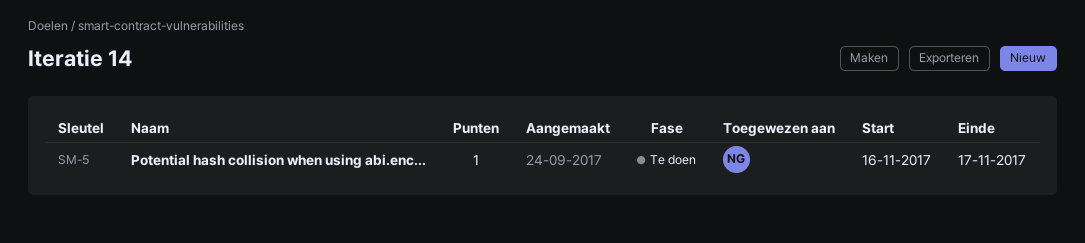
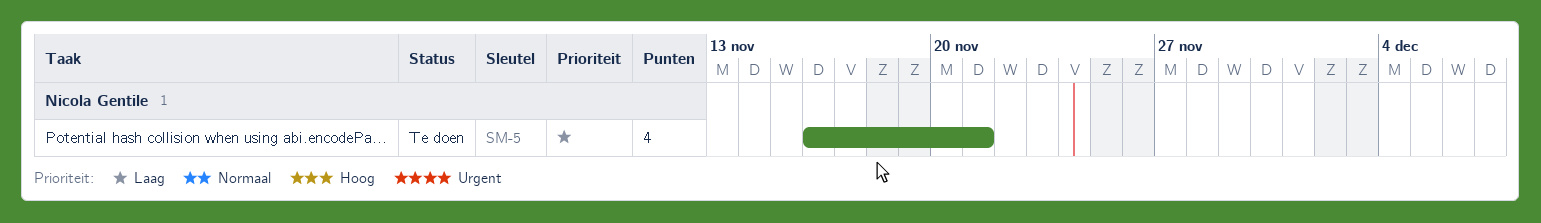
SM-5, estimate: 1 -> 4
SM-5, due: Nov 17 -> Nov 21

